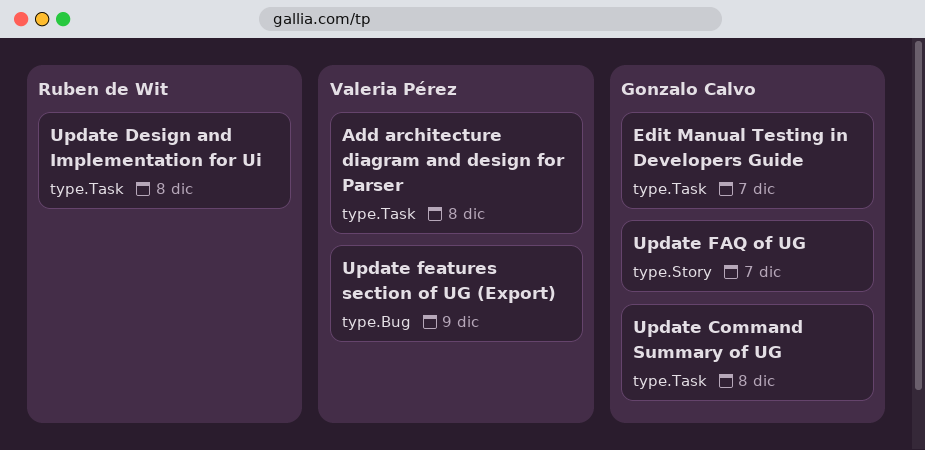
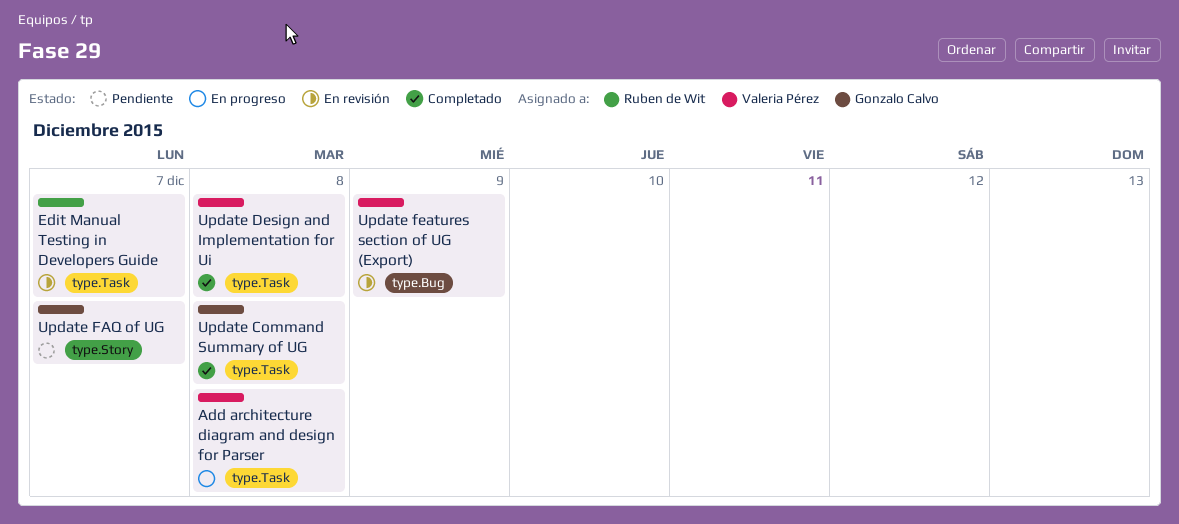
Edit Manual Testing in Developers Guide, owner: Gonzalo Calvo -> Ruben de Wit
Update Design and Implementation for Ui, owner: Ruben de Wit -> Valeria Pérez

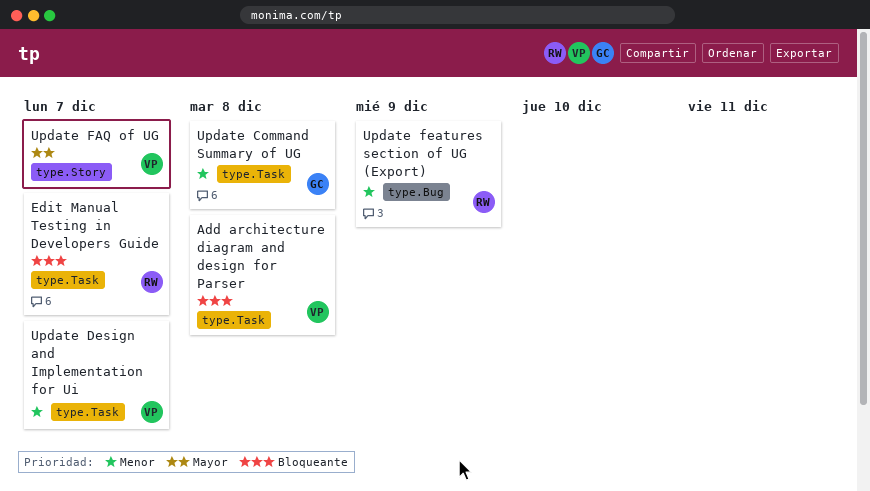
Update Design and Implementation for Ui, due: Dec 8 -> Dec 7
Update FAQ of UG, owner: Gonzalo Calvo -> Valeria Pérez
Update features section of UG (Export), owner: Valeria Pérez -> Ruben de Wit

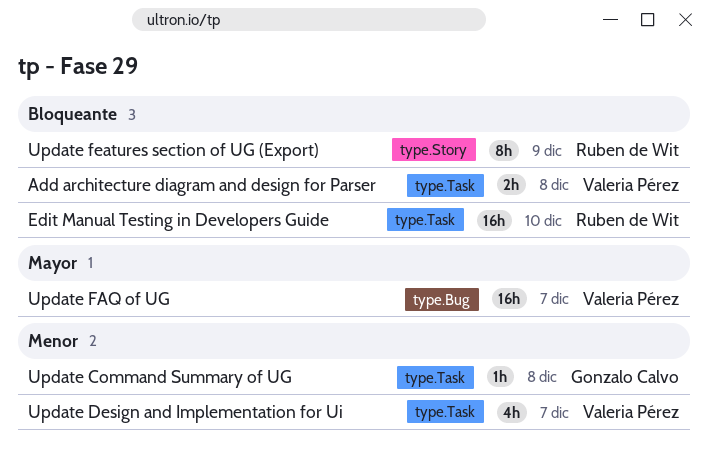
Edit Manual Testing in Developers Guide, due: Dec 7 -> Dec 10
Update FAQ of UG, label: type.Story -> type.Bug
Update features section of UG (Export), priority: Menor -> Bloqueante
Update features section of UG (Export), label: type.Bug -> type.Story

